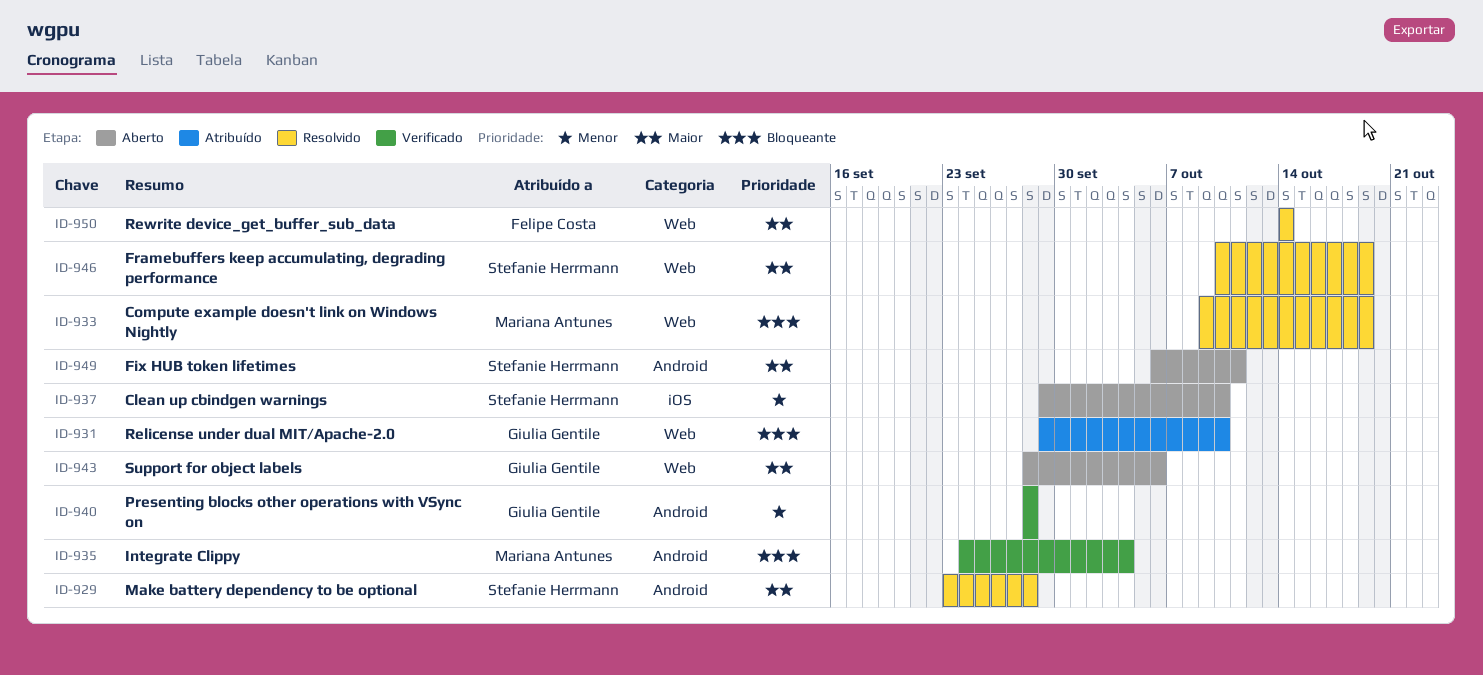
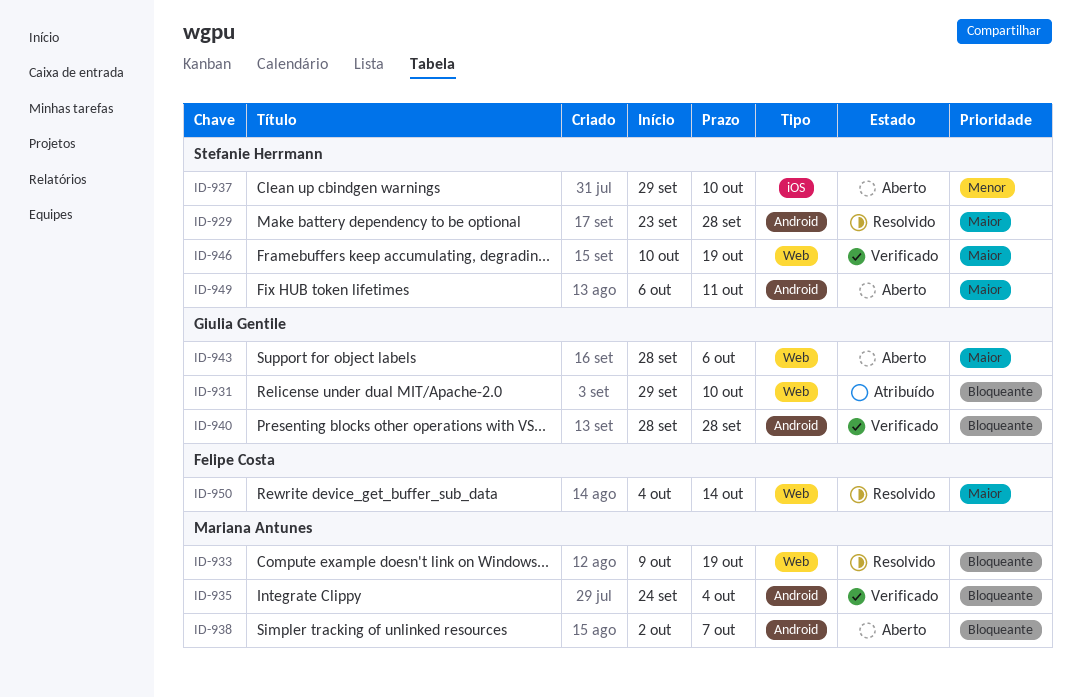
ID-938: none -> present
ID-940, priority: Menor -> Bloqueante
ID-946, status: Resolvido -> Verificado
ID-950, start: Oct 14 -> Oct 4

